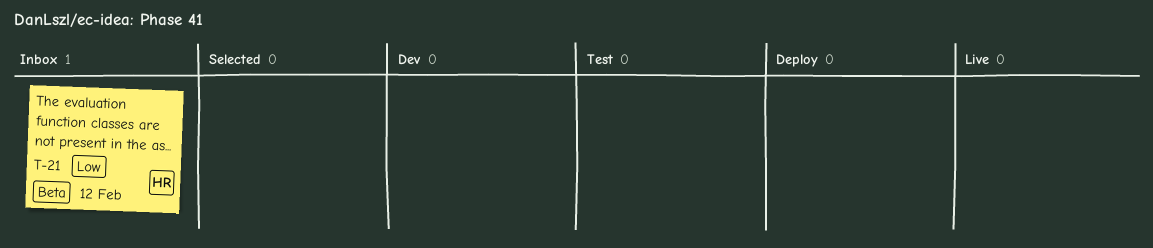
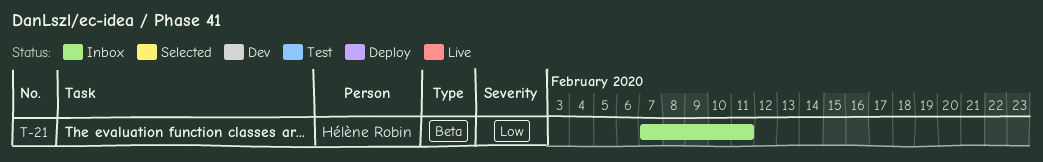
T-21, due: Feb 12 -> Feb 11

